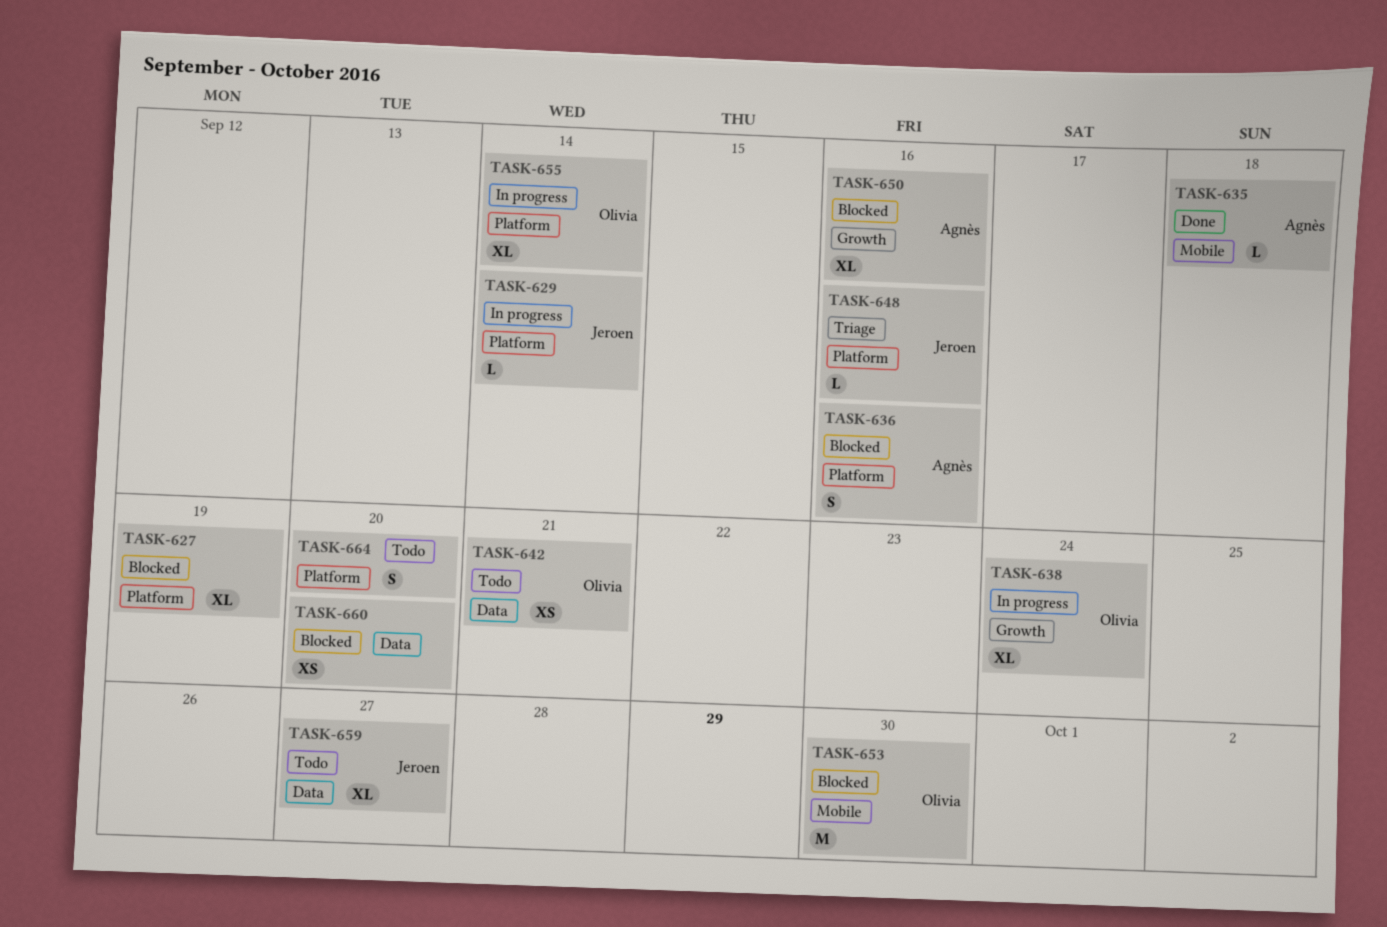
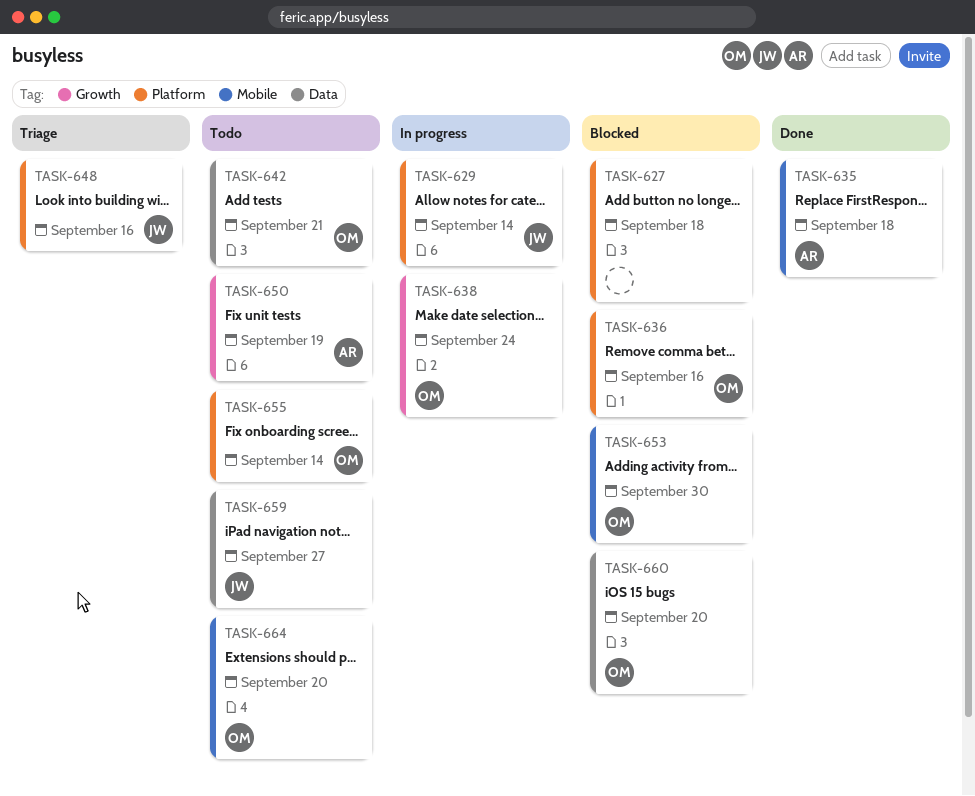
TASK-627, due: Sep 19 -> Sep 18
TASK-636, owner: Agnès -> Olivia
TASK-650, status: Blocked -> Todo
TASK-650, due: Sep 16 -> Sep 19
TASK-655, status: In progress -> Todo
TASK-660, owner: none -> Olivia
TASK-664, owner: none -> Olivia
TASK-664, label: Platform -> Mobile

